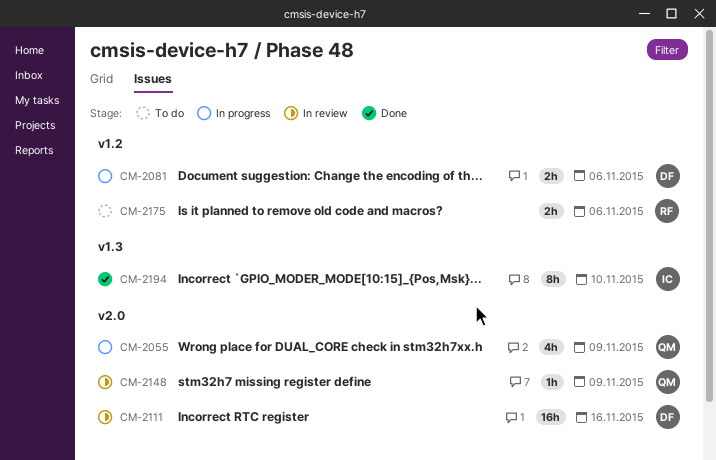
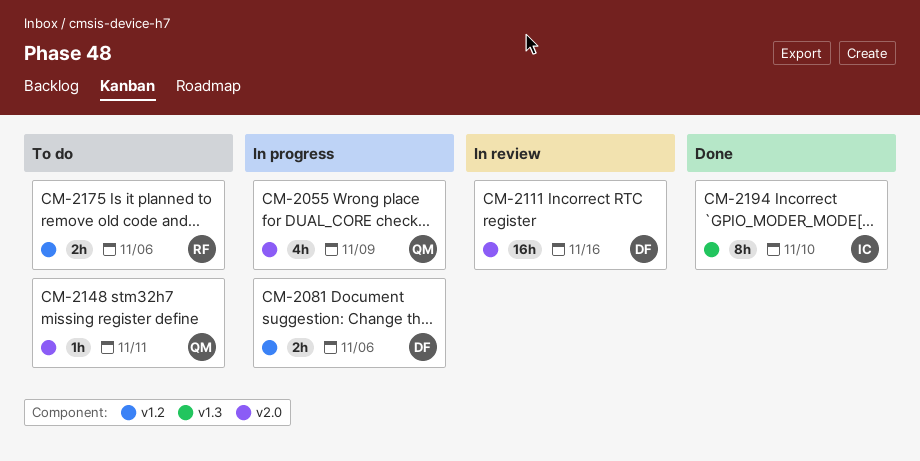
CM-2148, status: In review -> To do
CM-2148, due: Nov 9 -> Nov 11

